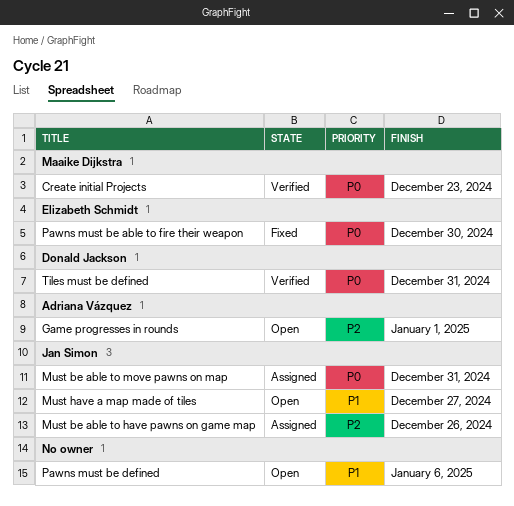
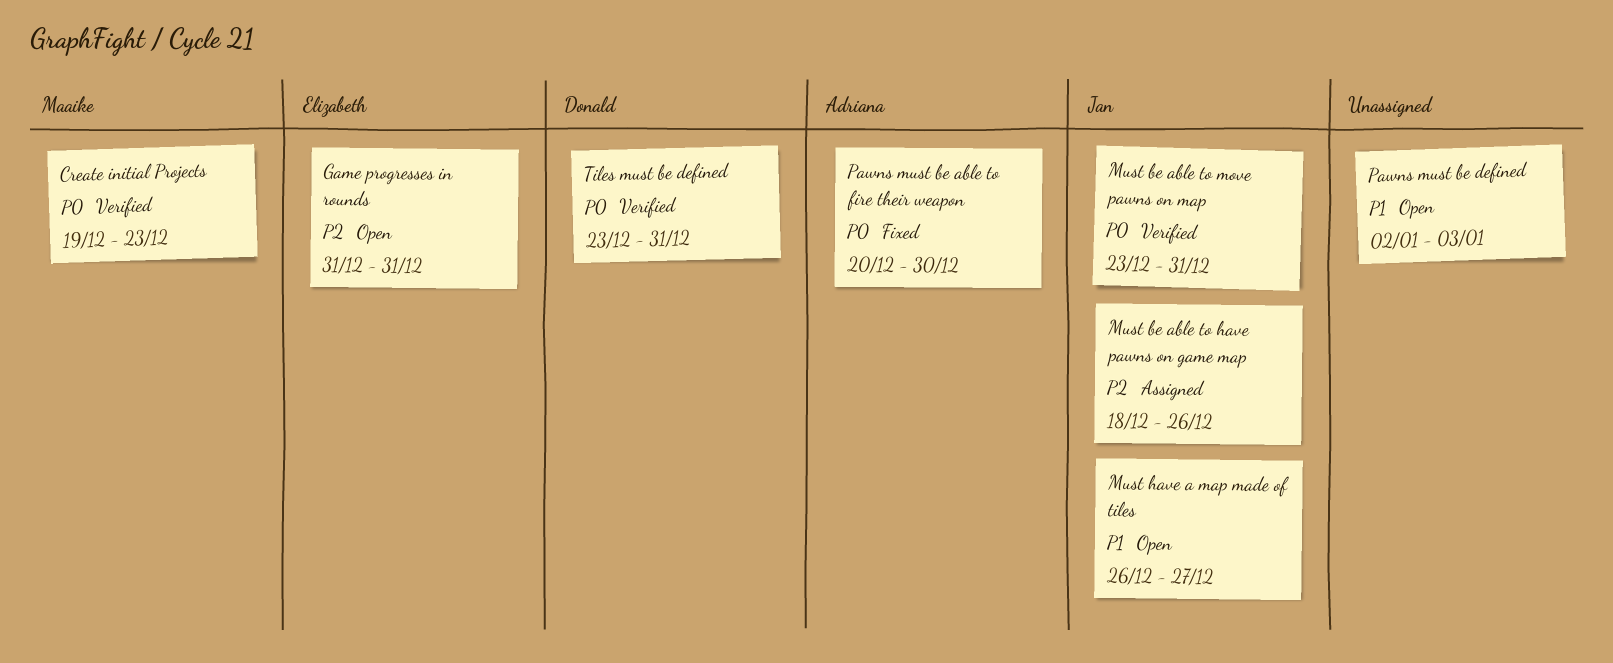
Game progresses in rounds, owner: Adriana Vázquez -> Elizabeth Schmidt
Game progresses in rounds, due: Jan 1 -> Dec 31
Must be able to move pawns on map, status: Assigned -> Verified
Pawns must be able to fire their weapon, owner: Elizabeth Schmidt -> Adriana Vázquez
Pawns must be defined, due: Jan 6 -> Jan 3

